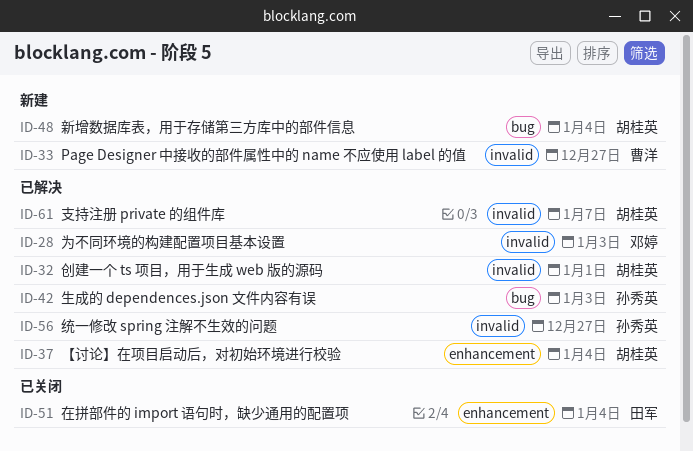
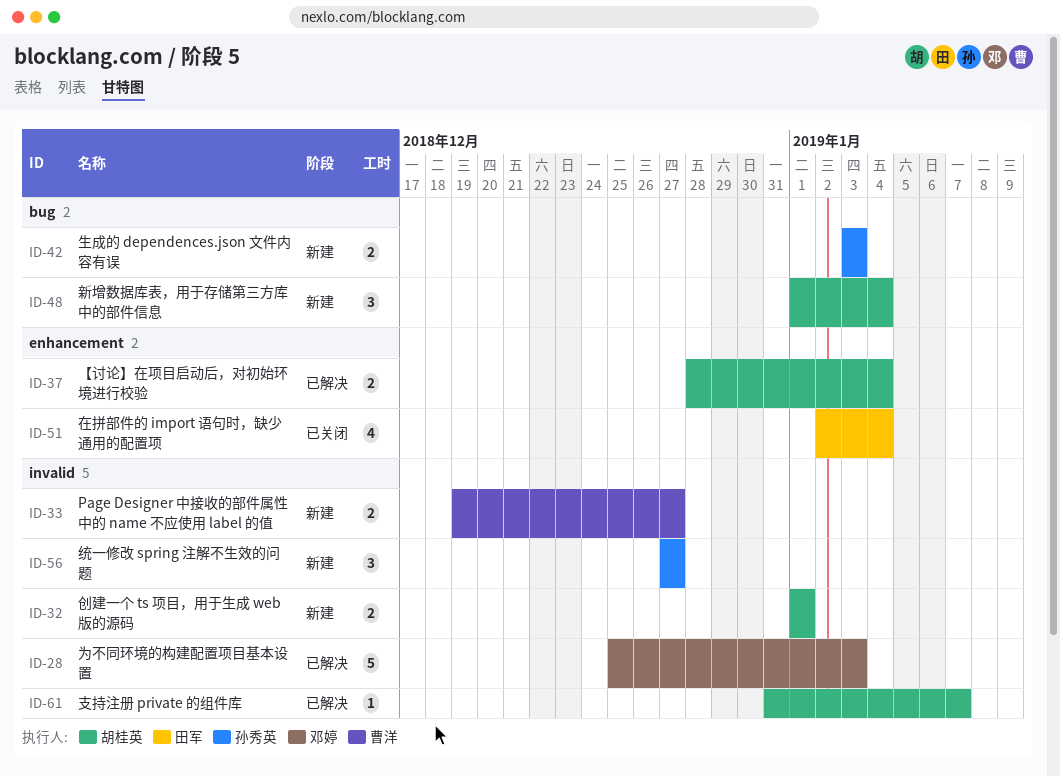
ID-32, status: 已解决 -> 新建
ID-42, status: 已解决 -> 新建
ID-56, status: 已解决 -> 新建

